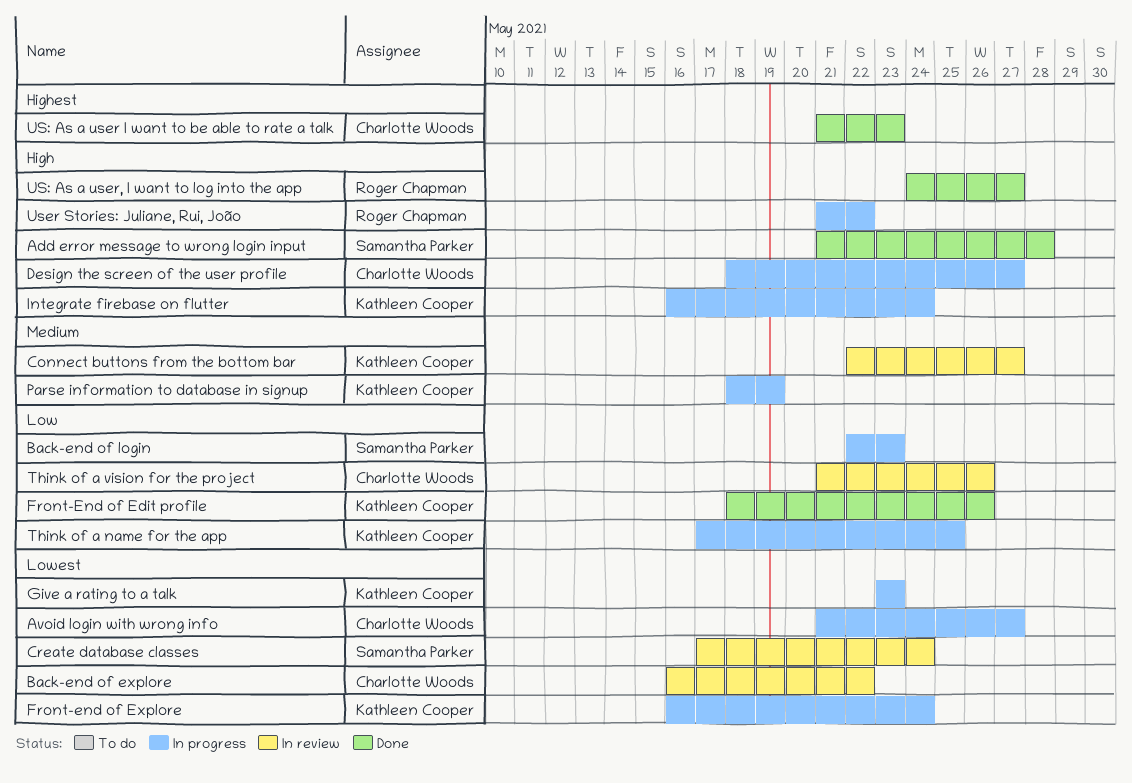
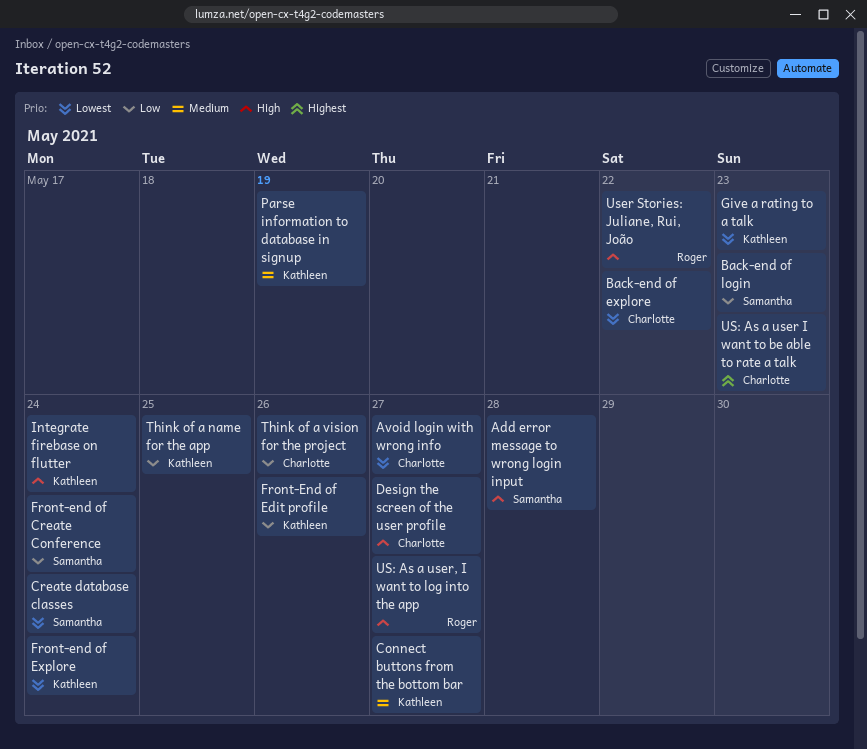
Front-end of Create Conference: none -> present

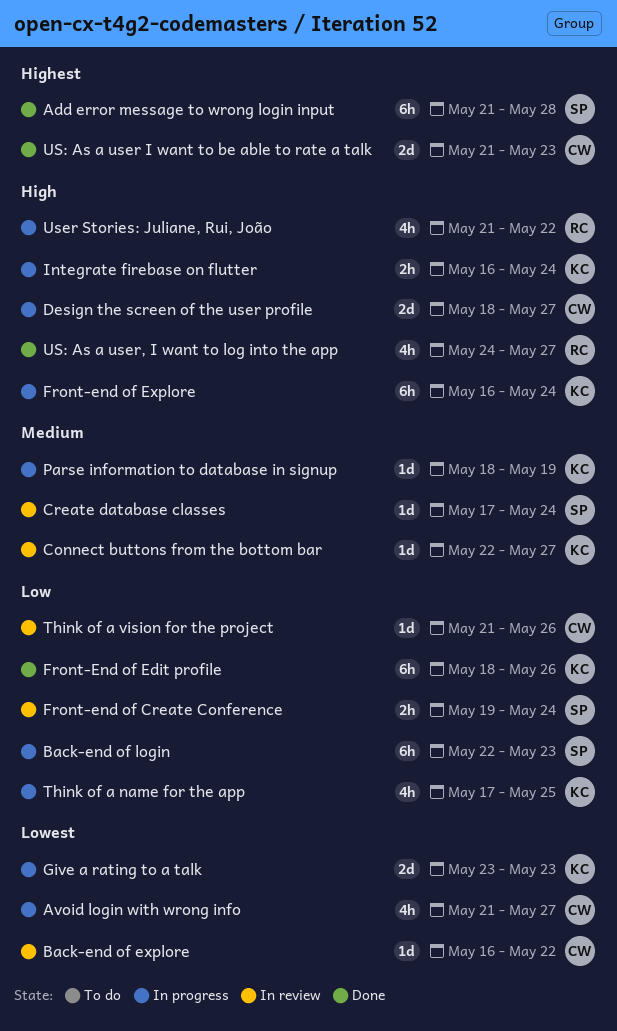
Add error message to wrong login input, priority: High -> Highest
Create database classes, priority: Lowest -> Medium
Front-end of Explore, priority: Lowest -> High

